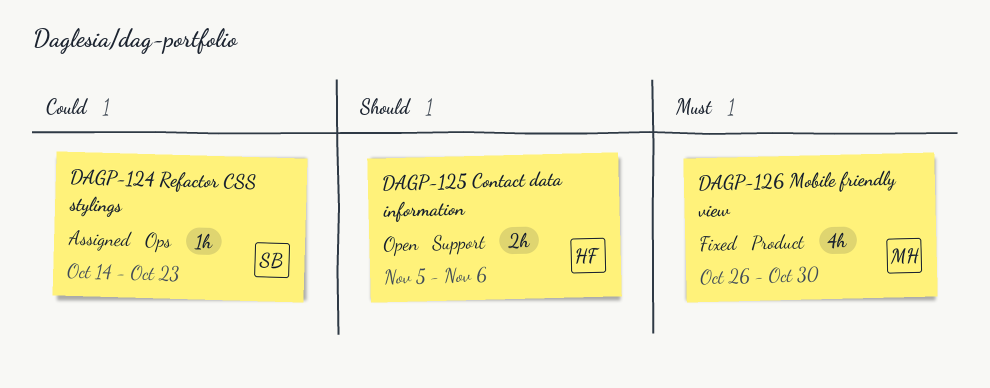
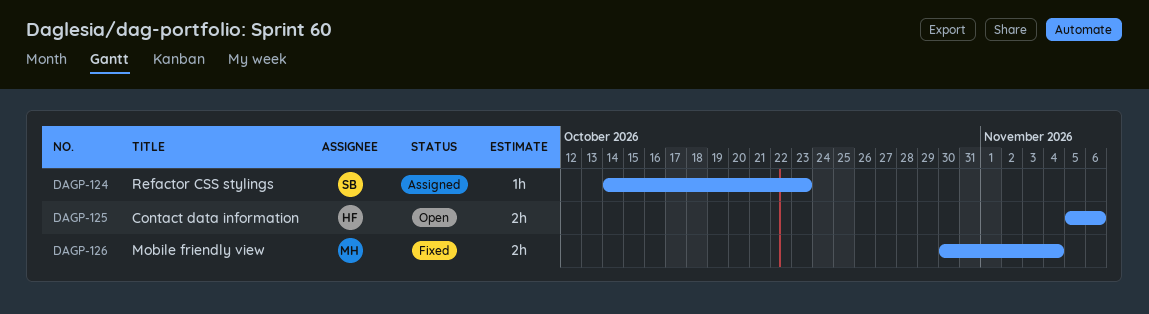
DAGP-126, estimate: 4h -> 2h
DAGP-126, start: Oct 26 -> Oct 30
DAGP-126, due: Oct 30 -> Nov 4

